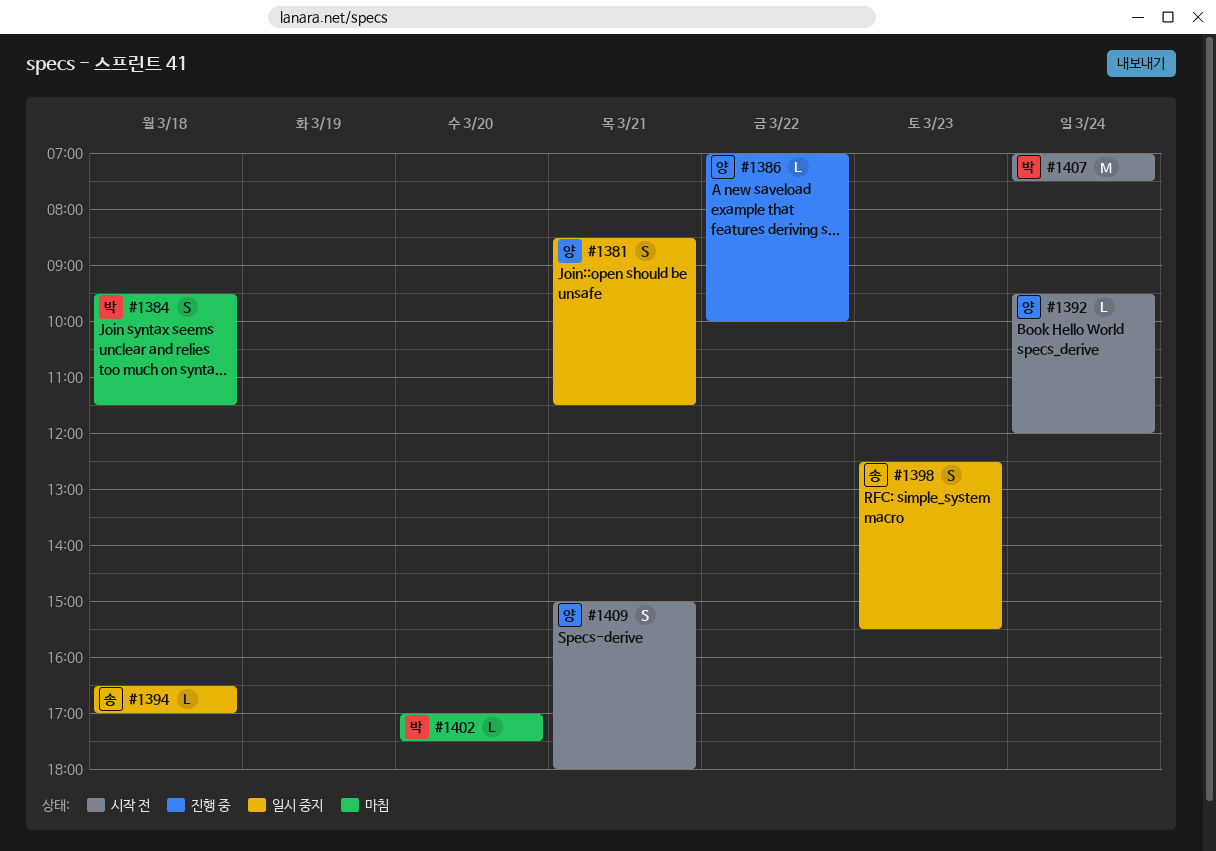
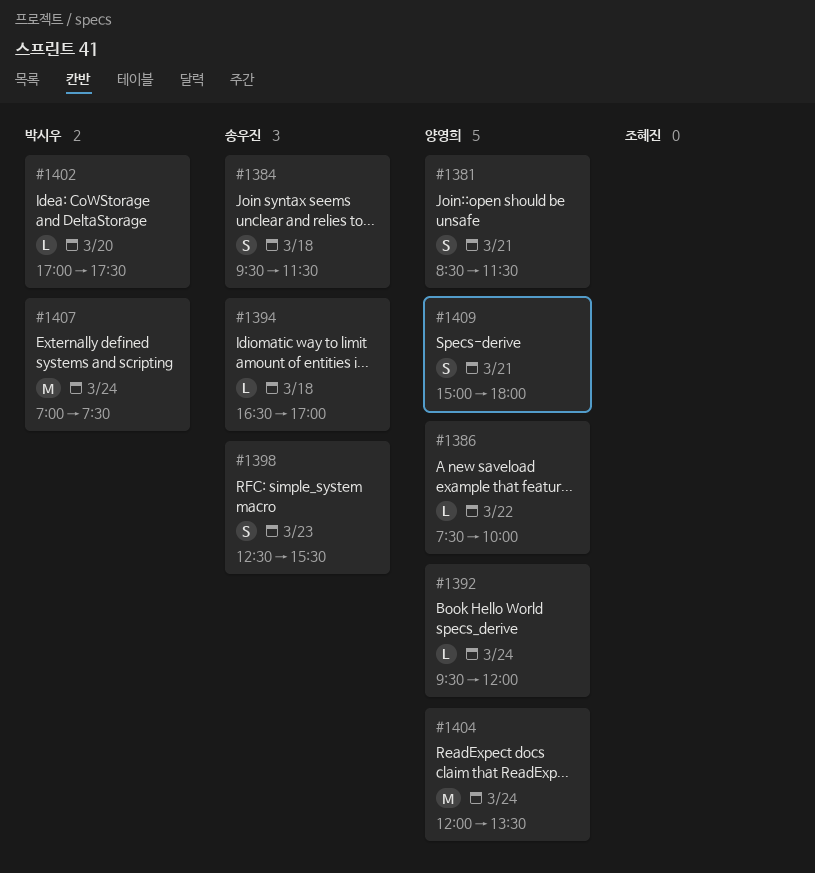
#1384, owner: 박시우 -> 송우진
#1386, begins: 07:00 -> 07:30
#1404: none -> present

